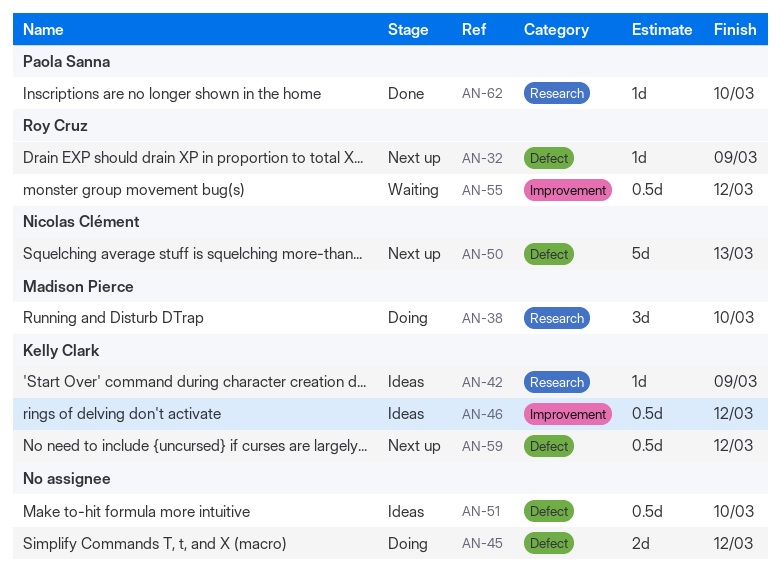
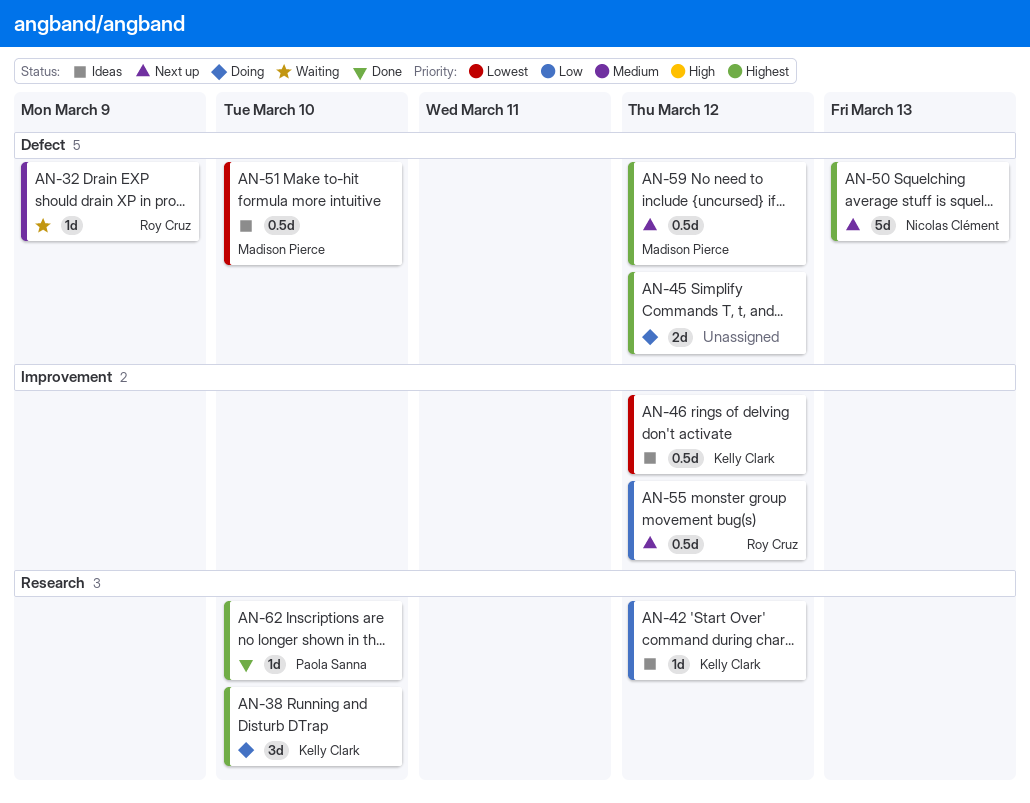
AN-32, status: Next up -> Waiting
AN-38, owner: Madison Pierce -> Kelly Clark
AN-42, due: Mar 9 -> Mar 12
AN-51, owner: none -> Madison Pierce
AN-55, status: Waiting -> Next up
AN-59, owner: Kelly Clark -> Madison Pierce

